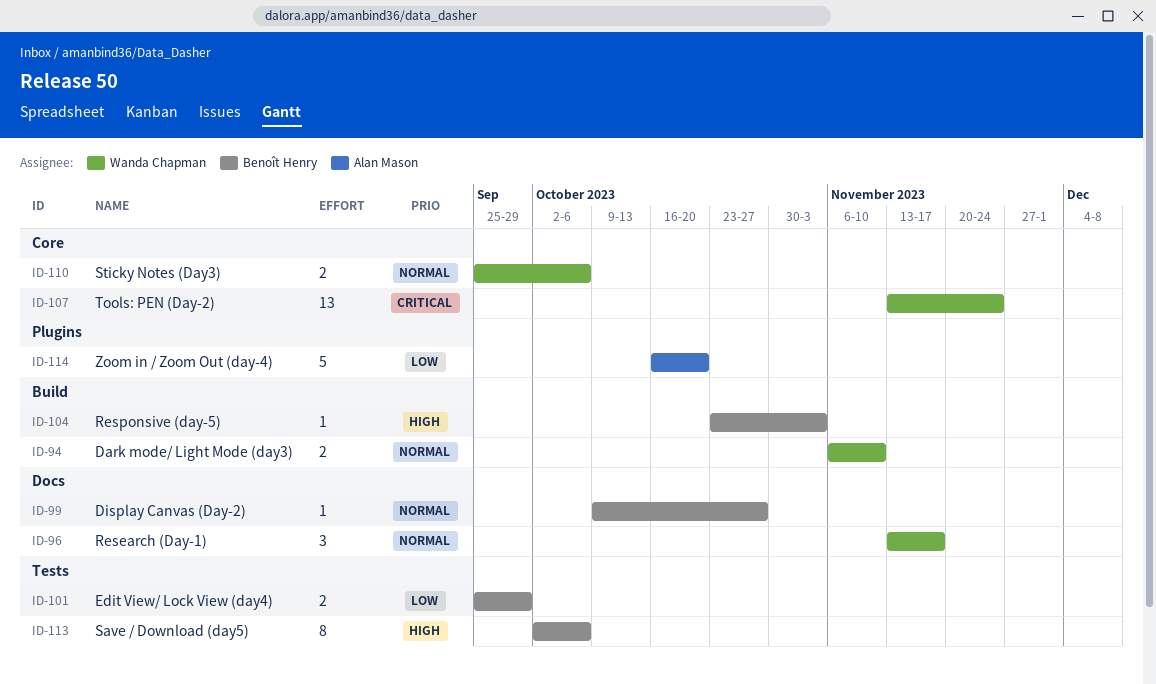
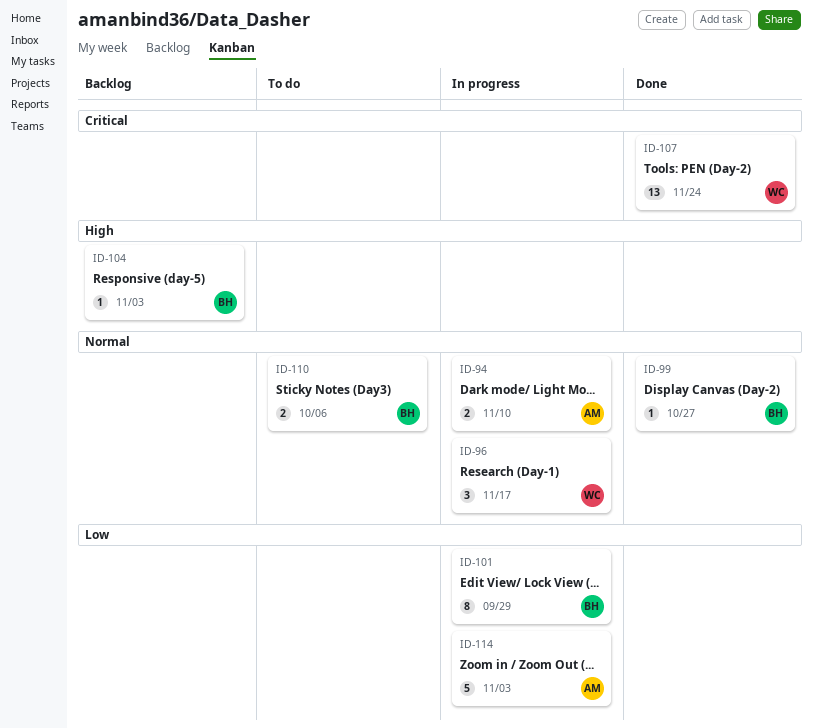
ID-94, owner: Wanda Chapman -> Alan Mason
ID-101, estimate: 2 -> 8
ID-110, owner: Wanda Chapman -> Benoît Henry
ID-113: present -> none
ID-114, due: Oct 20 -> Nov 3

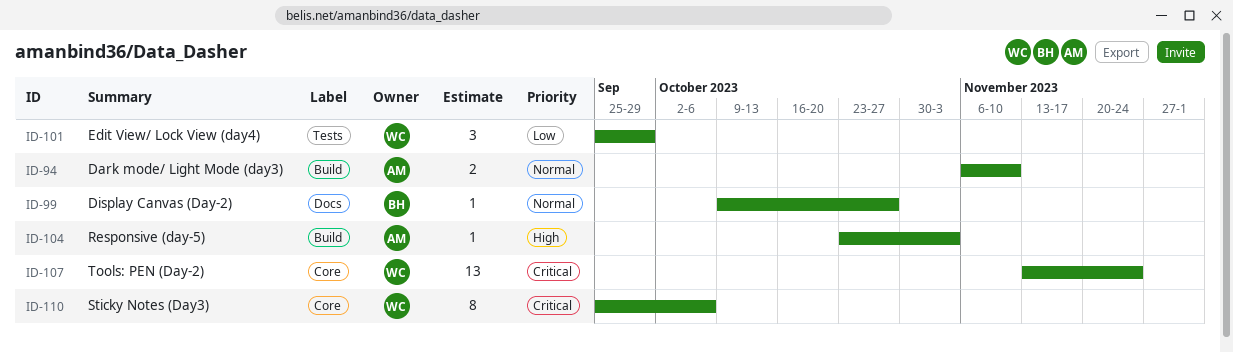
ID-96: present -> none
ID-101, owner: BH -> WC
ID-101, estimate: 8 -> 3
ID-104, owner: BH -> AM
ID-110, owner: BH -> WC
ID-110, priority: Normal -> Critical
ID-110, estimate: 2 -> 8
ID-114: present -> none

